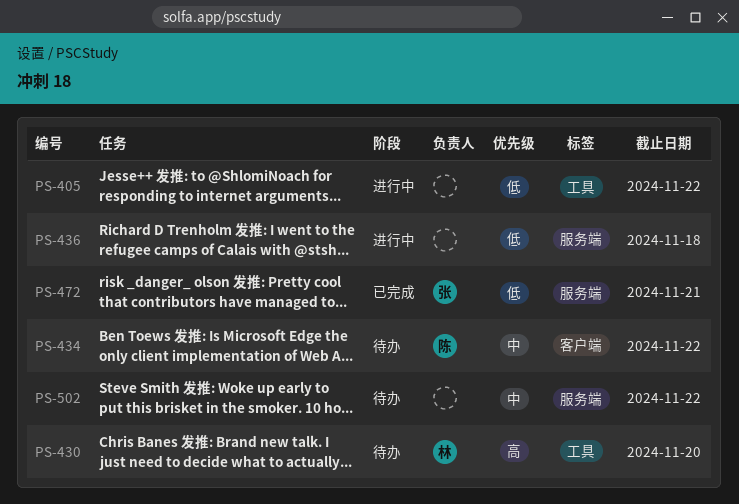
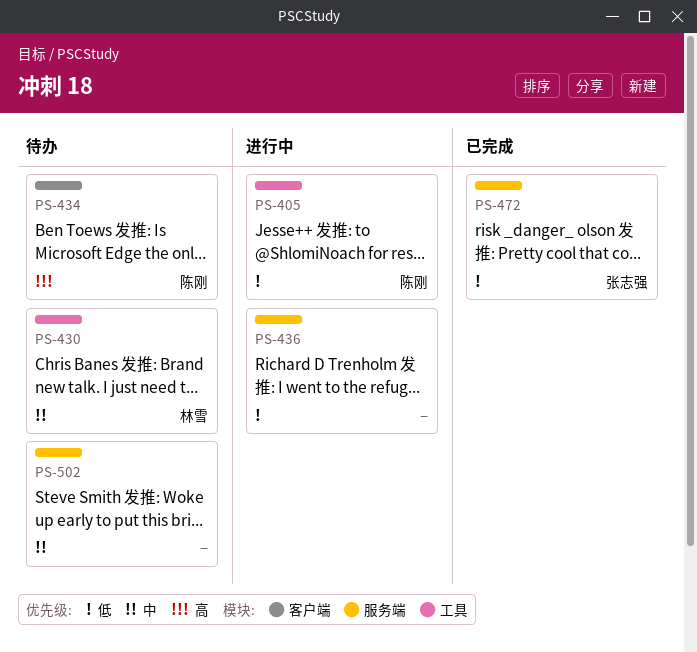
PS-405, owner: none -> 陈刚
PS-430, priority: 高 -> 中
PS-434, priority: 中 -> 高

